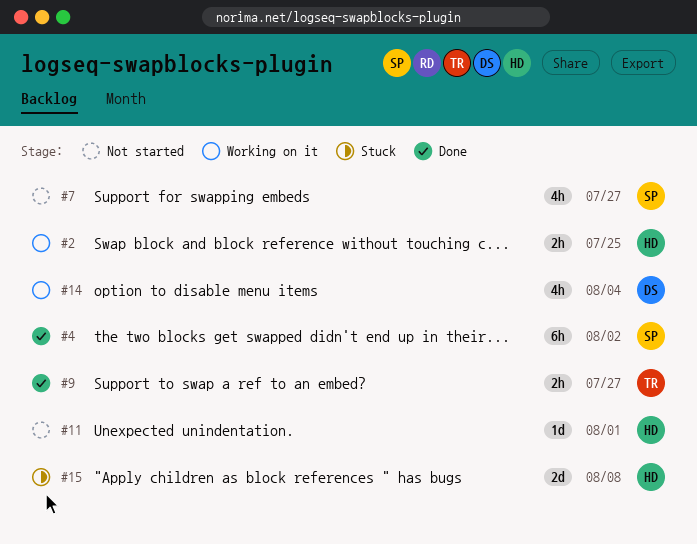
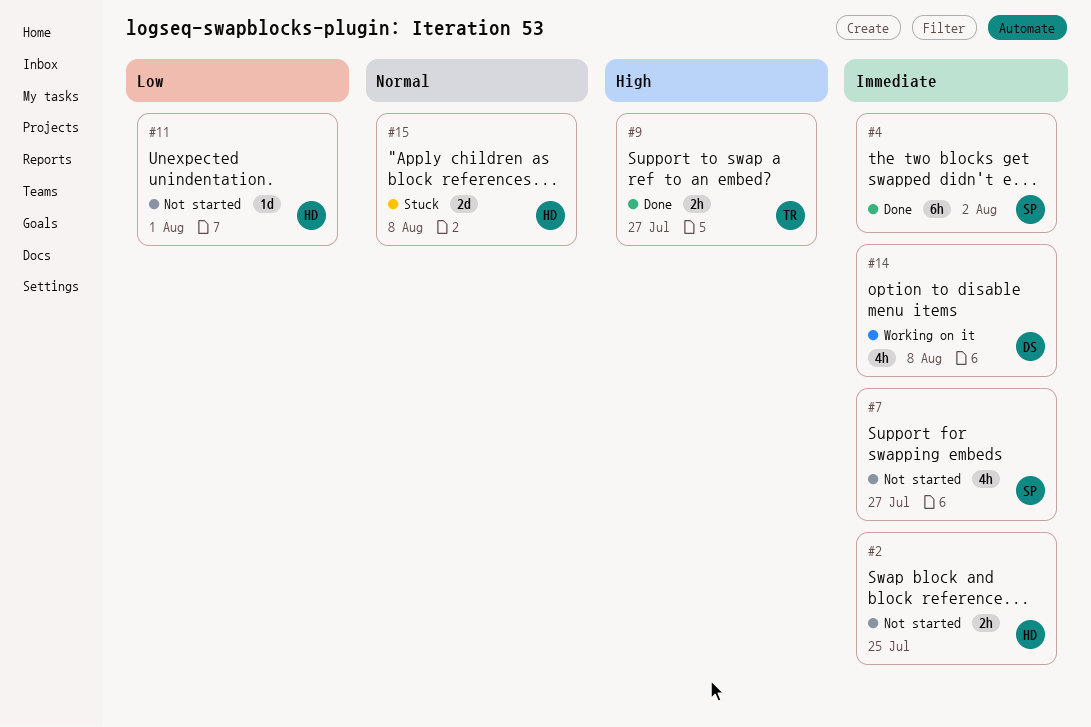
#2, status: Working on it -> Not started
#14, due: Aug 4 -> Aug 8

